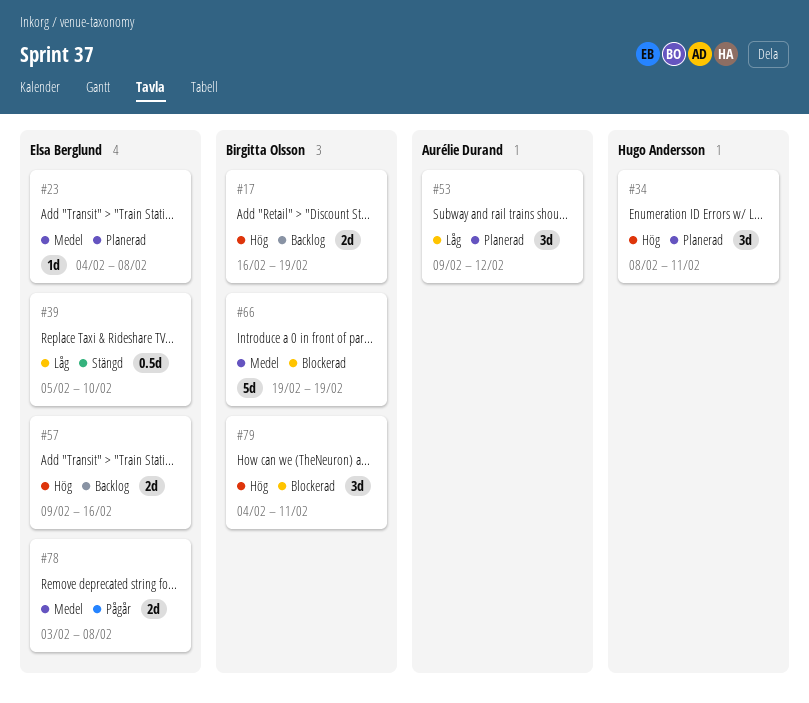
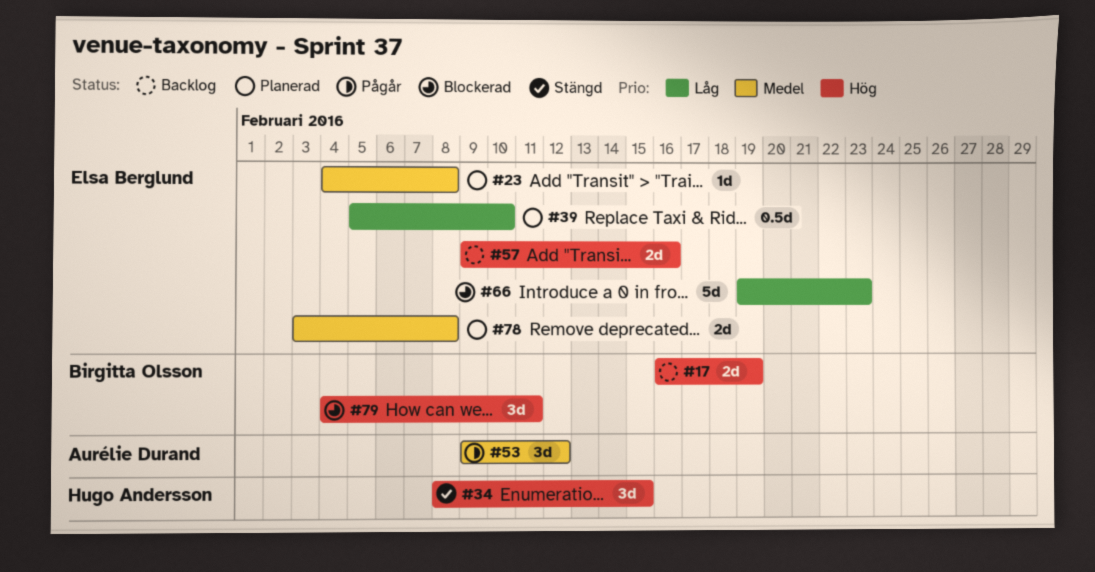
#34, status: Planerad -> Stängd
#34, due: Feb 11 -> Feb 15
#39, status: Stängd -> Planerad
#53, status: Planerad -> Pågår
#53, priority: Låg -> Medel
#66, owner: Birgitta Olsson -> Elsa Berglund
#66, priority: Medel -> Låg
#66, due: Feb 19 -> Feb 23
#78, status: Pågår -> Planerad

